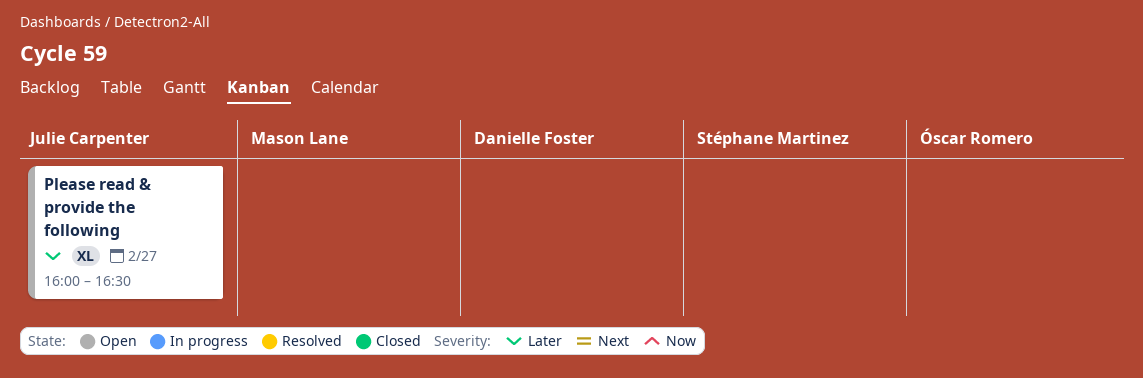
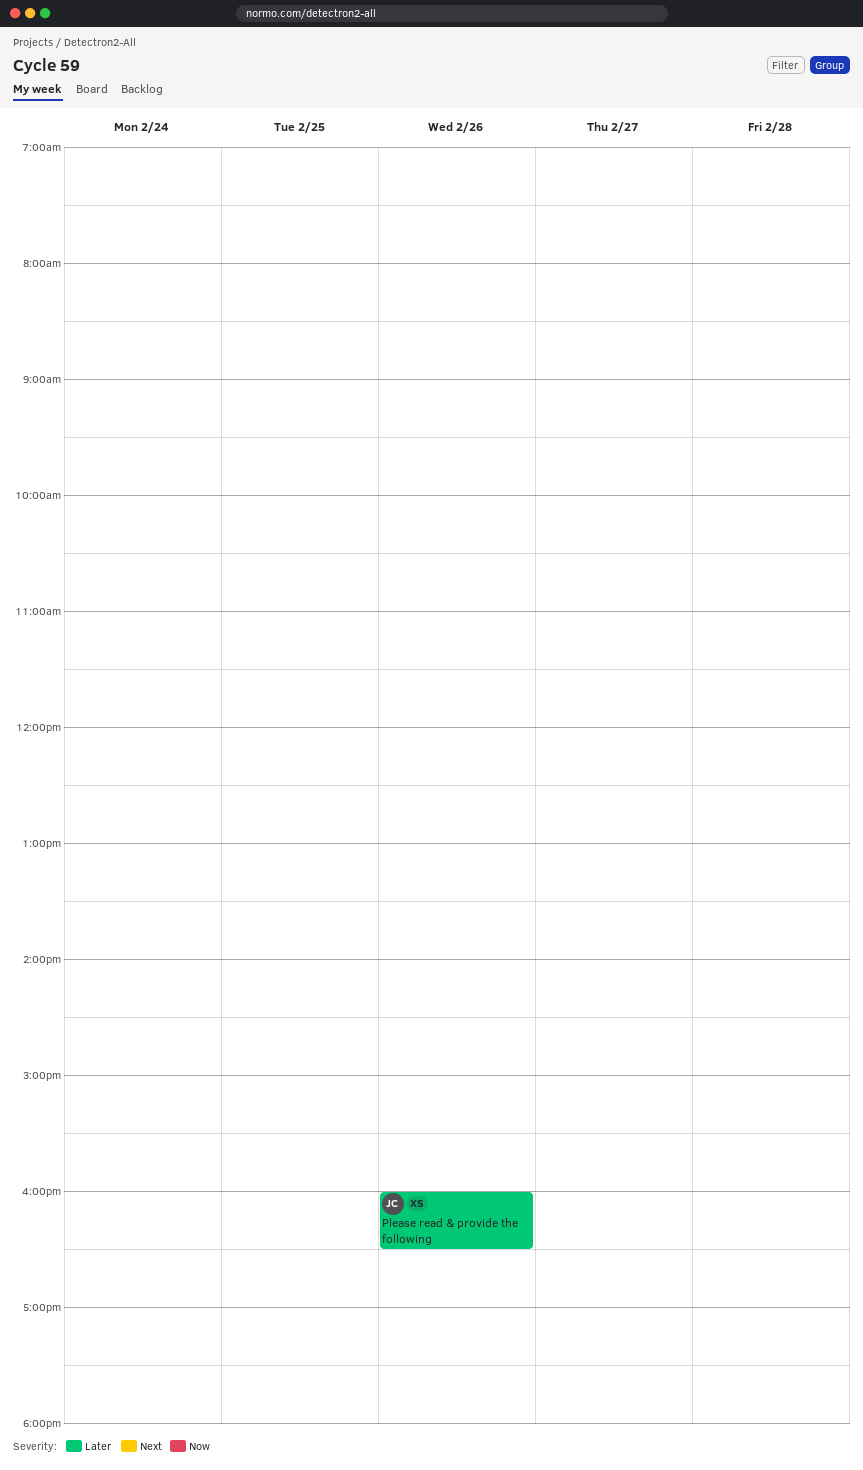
Please read & provide the following, estimate: XL -> XS
Please read & provide the following, day: Feb 27 -> Feb 26

